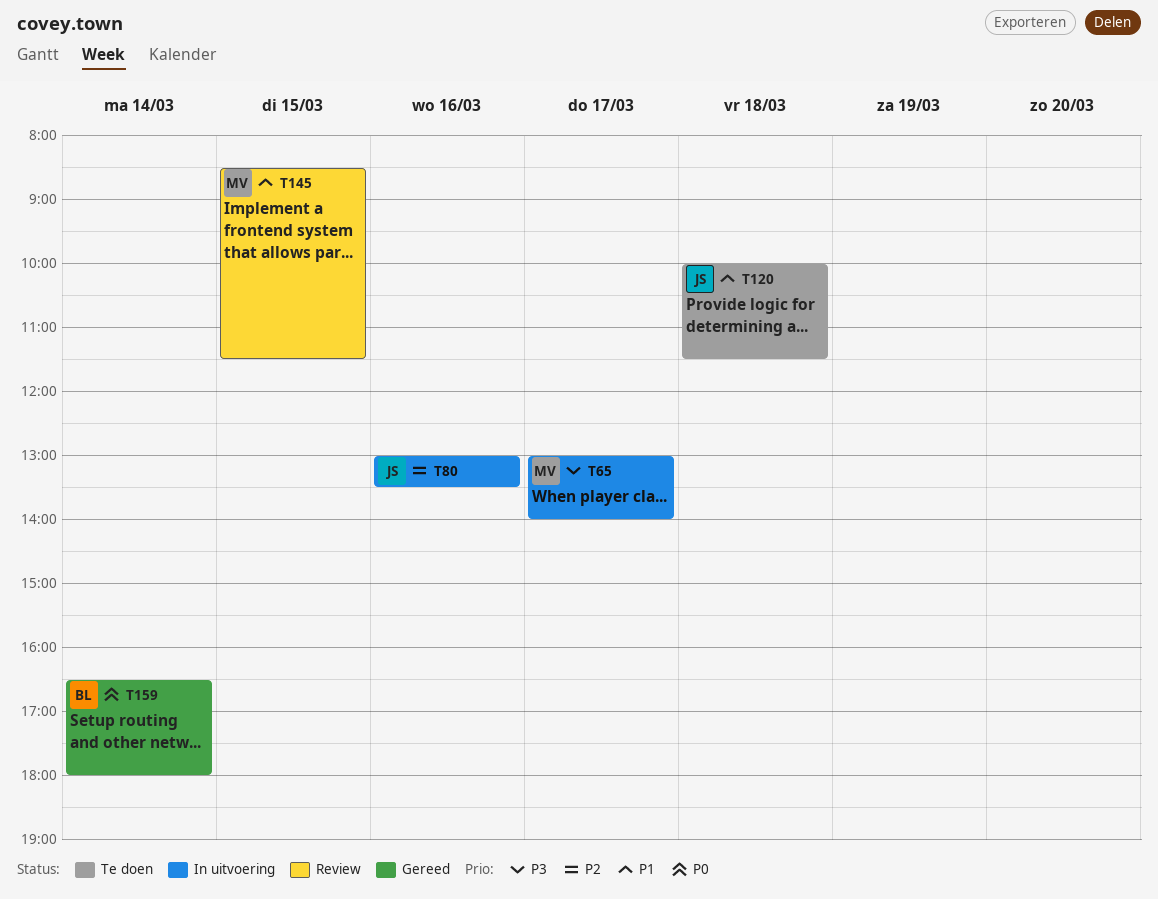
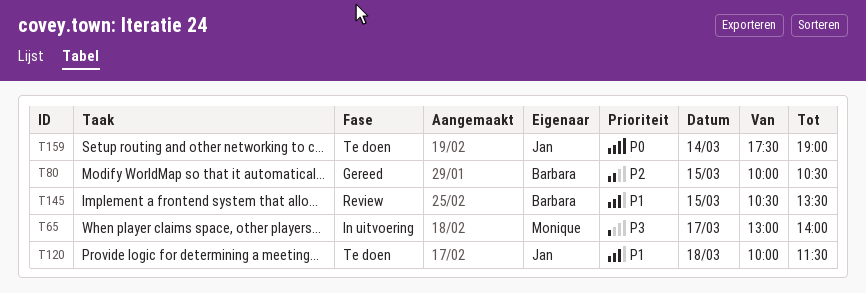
T80, status: In uitvoering -> Gereed
T80, owner: Jan -> Barbara
T80, day: Mar 16 -> Mar 15
T80, begins: 13:00 -> 10:00
T80, ends: 13:30 -> 10:30
T145, owner: Monique -> Barbara
T145, begins: 08:30 -> 10:30
T145, ends: 11:30 -> 13:30
T159, status: Gereed -> Te doen
T159, owner: Barbara -> Jan
T159, begins: 16:30 -> 17:30
T159, ends: 18:00 -> 19:00

